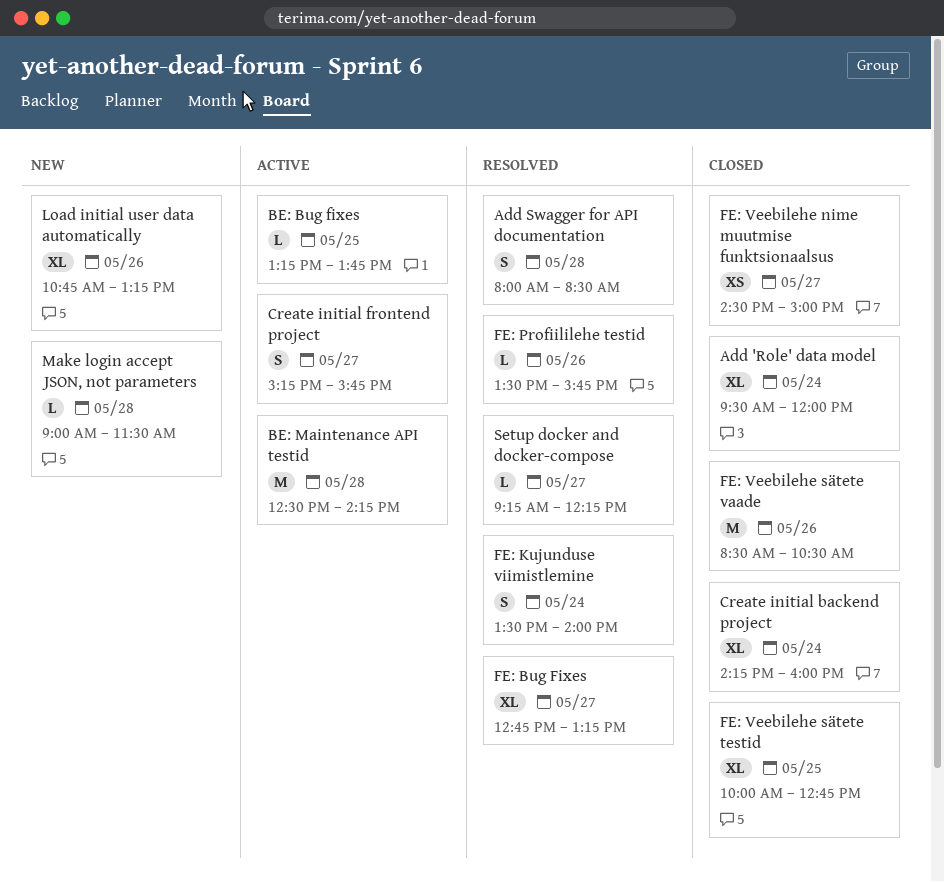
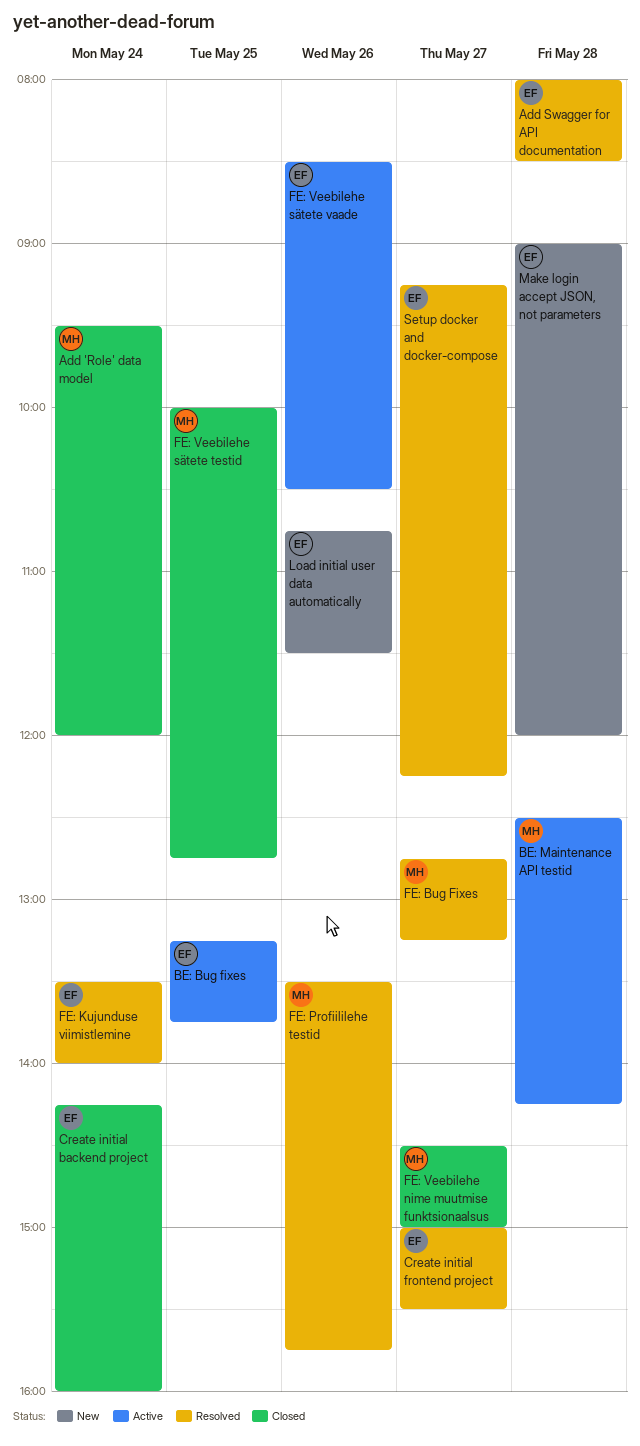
Create initial frontend project, status: Active -> Resolved
Create initial frontend project, begins: 15:15 -> 15:00
Create initial frontend project, ends: 15:45 -> 15:30
FE: Veebilehe sätete vaade, status: Closed -> Active
Load initial user data automatically, ends: 13:15 -> 11:30
Make login accept JSON, not parameters, ends: 11:30 -> 12:00

